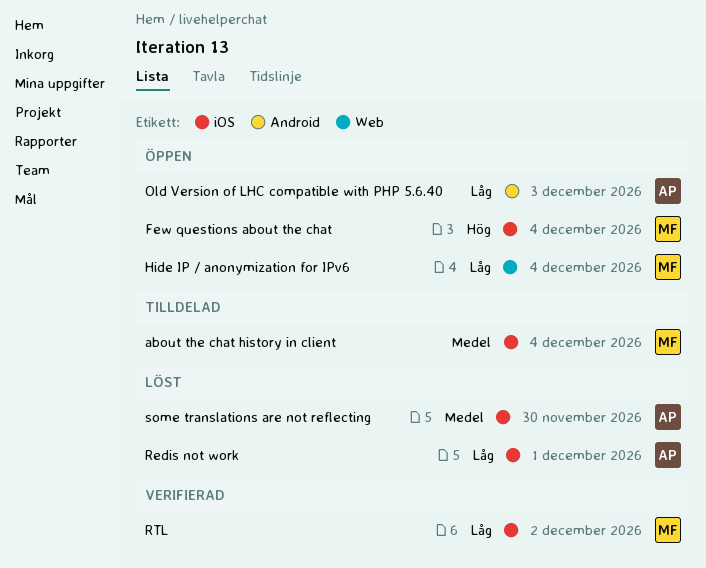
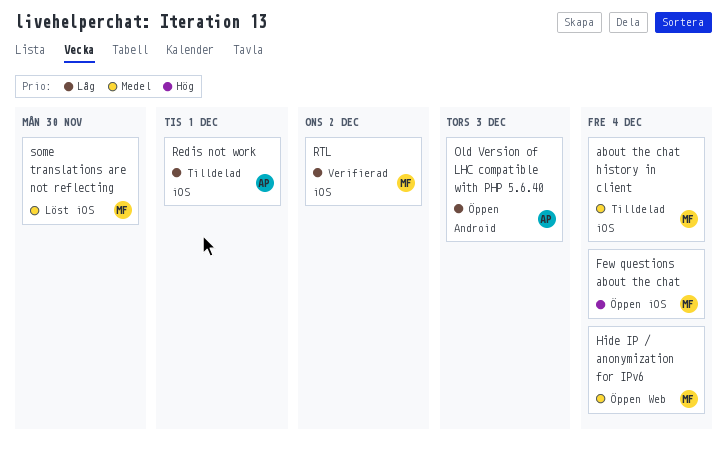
Hide IP / anonymization for IPv6, priority: Låg -> Medel
Redis not work, status: Löst -> Tilldelad
some translations are not reflecting, owner: AP -> MF

